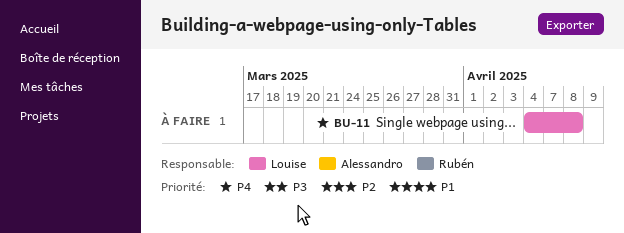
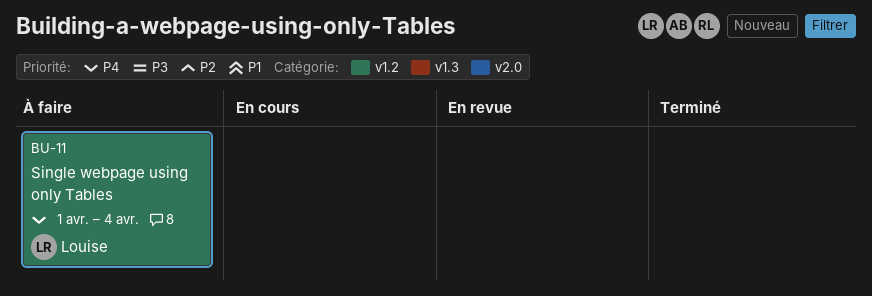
BU-11, start: Apr 4 -> Apr 1
BU-11, due: Apr 8 -> Apr 4

